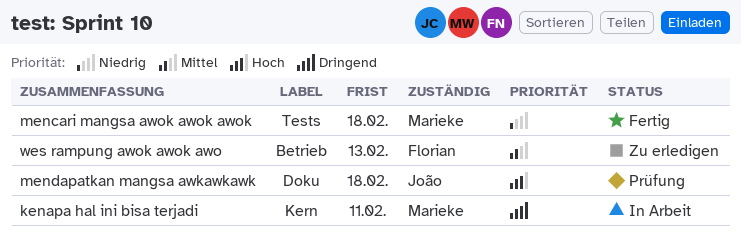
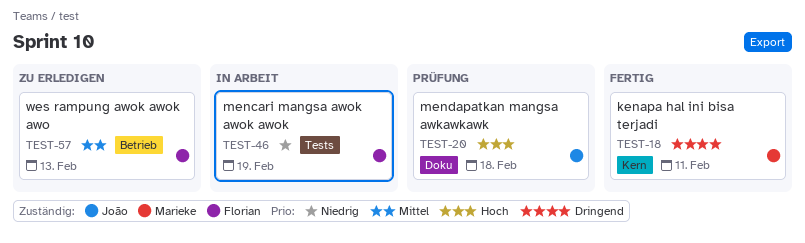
kenapa hal ini bisa terjadi, status: In Arbeit -> Fertig
mencari mangsa awok awok awok, status: Fertig -> In Arbeit
mencari mangsa awok awok awok, owner: Marieke -> Florian
mencari mangsa awok awok awok, due: Feb 18 -> Feb 19

